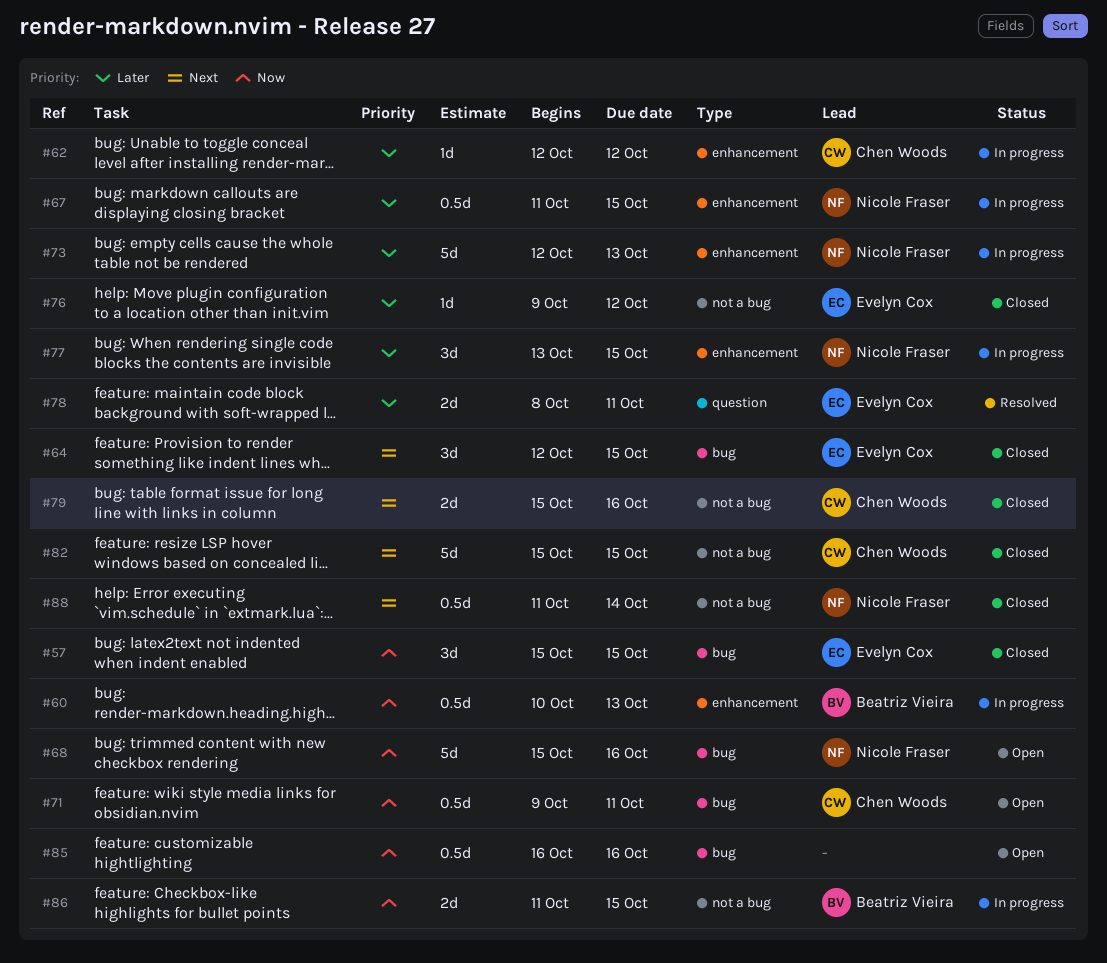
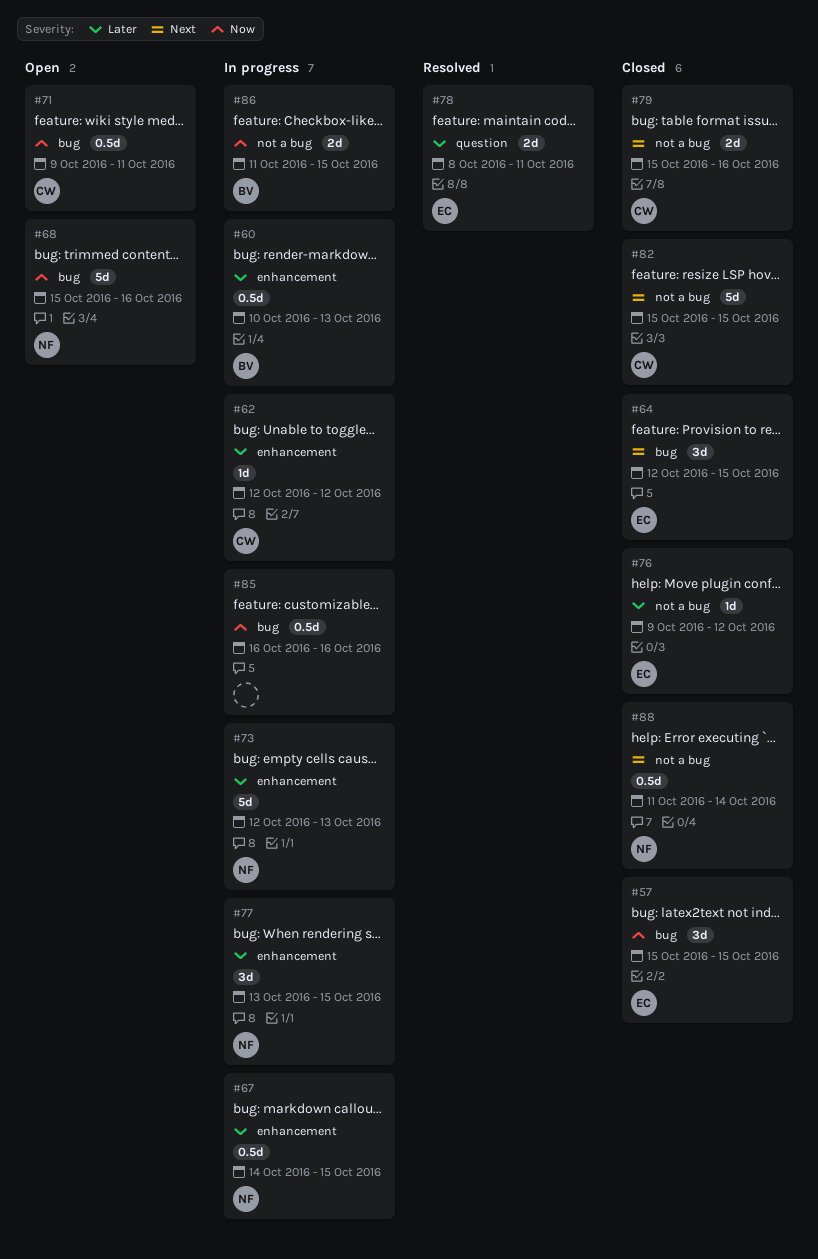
#60, priority: Now -> Later
#67, start: Oct 11 -> Oct 14
#85, status: Open -> In progress

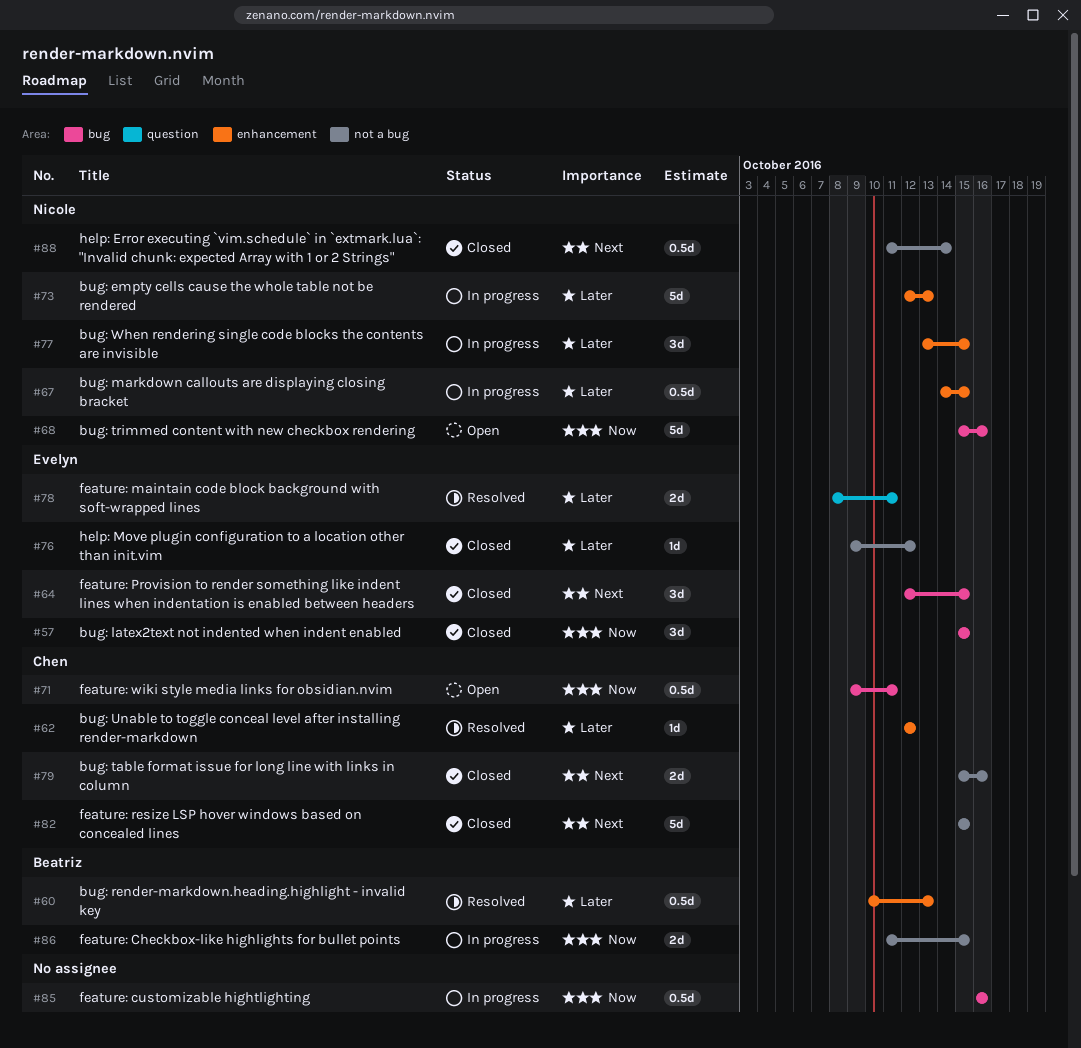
#60, status: In progress -> Resolved
#62, status: In progress -> Resolved

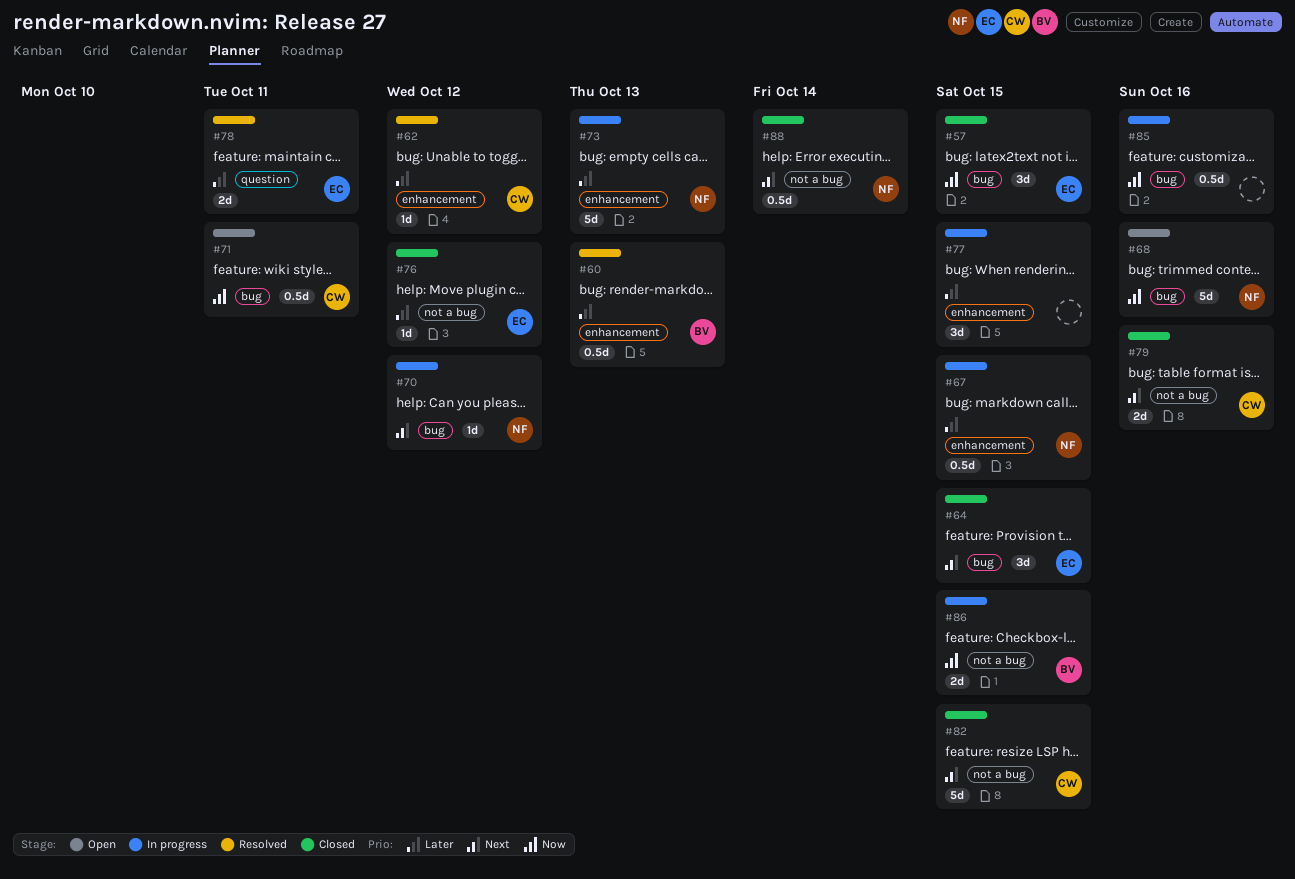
#70: none -> present
#77, owner: Nicole -> none

